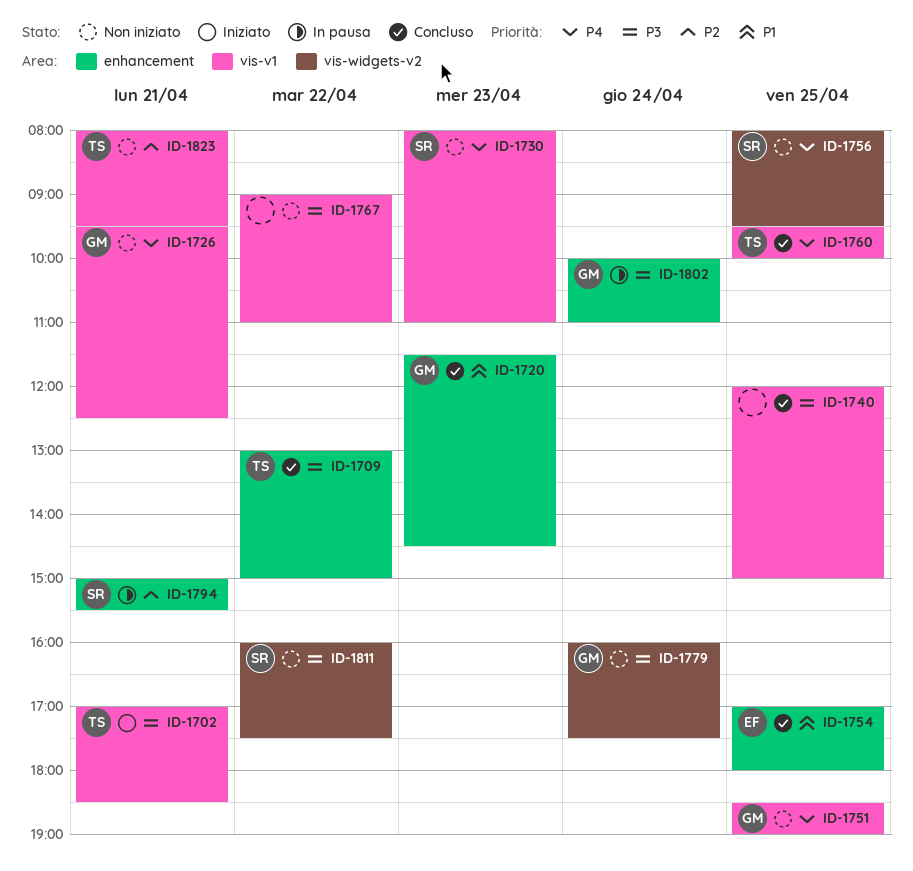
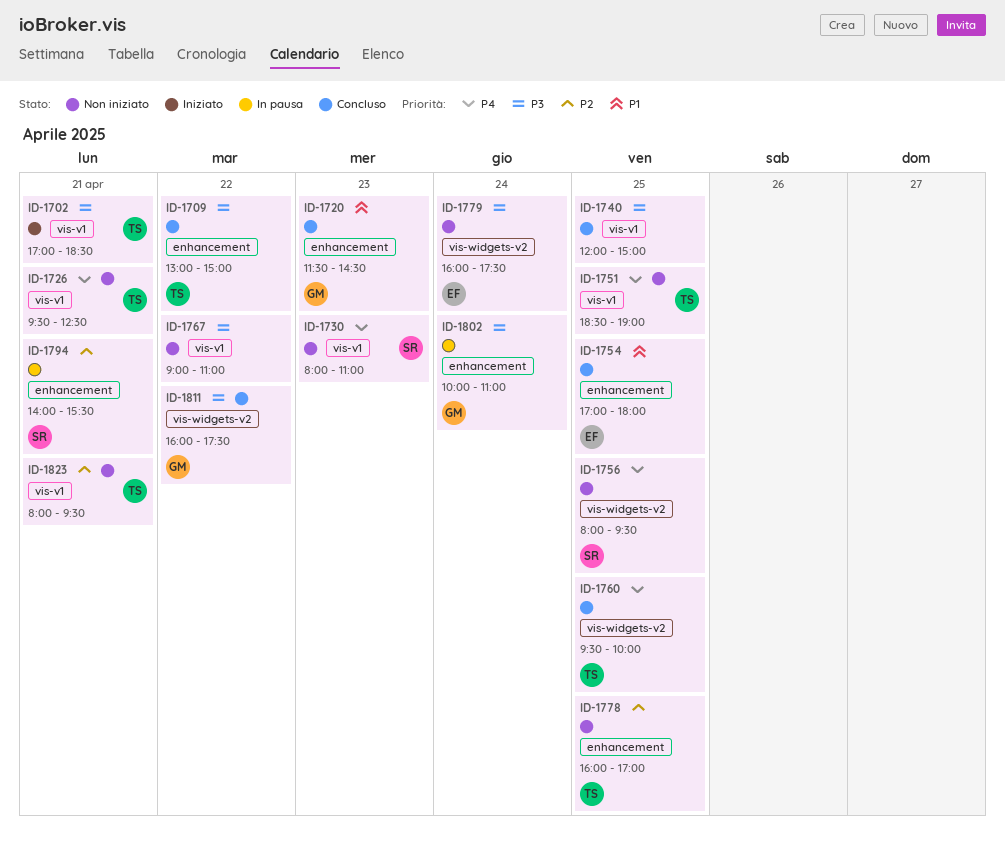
ID-1726, owner: GM -> TS
ID-1751, owner: GM -> TS
ID-1760, label: vis-v1 -> vis-widgets-v2
ID-1778: none -> present
ID-1779, owner: GM -> EF
ID-1794, begins: 15:00 -> 14:00
ID-1811, status: Non iniziato -> Concluso
ID-1811, owner: SR -> GM

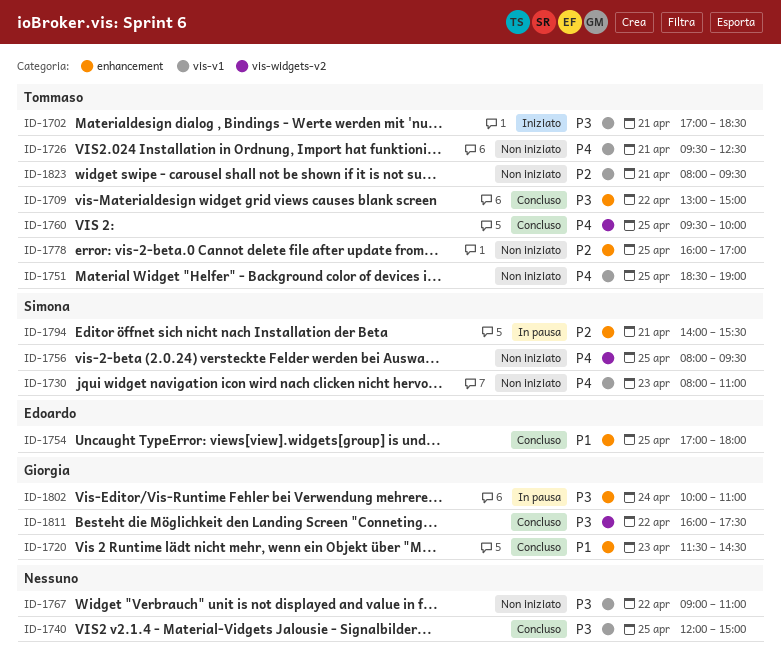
ID-1779: present -> none

